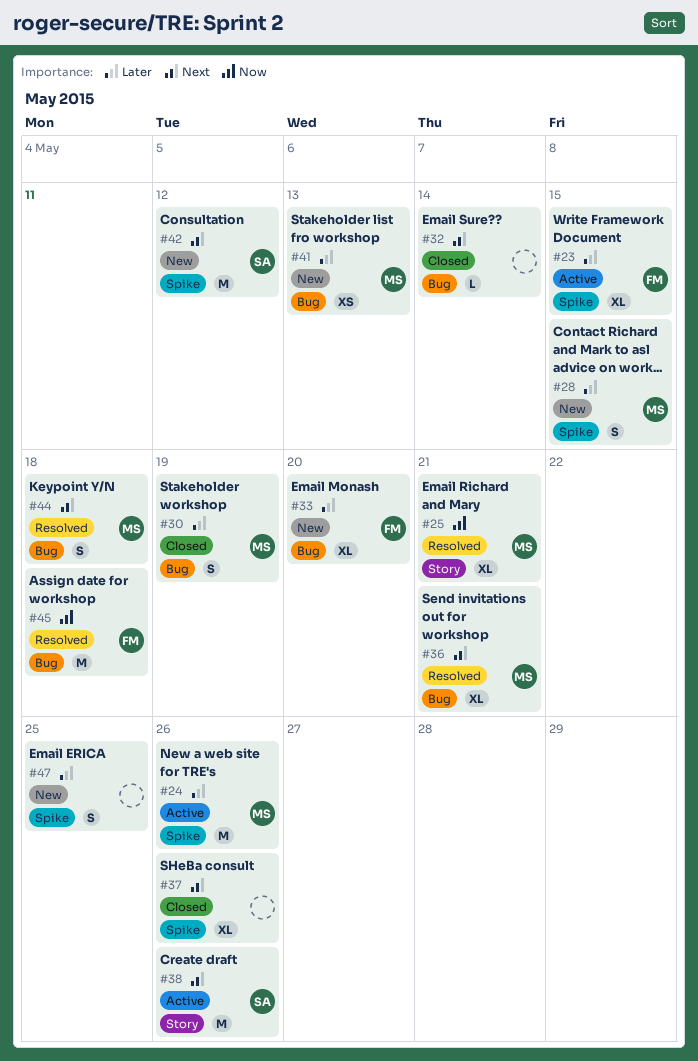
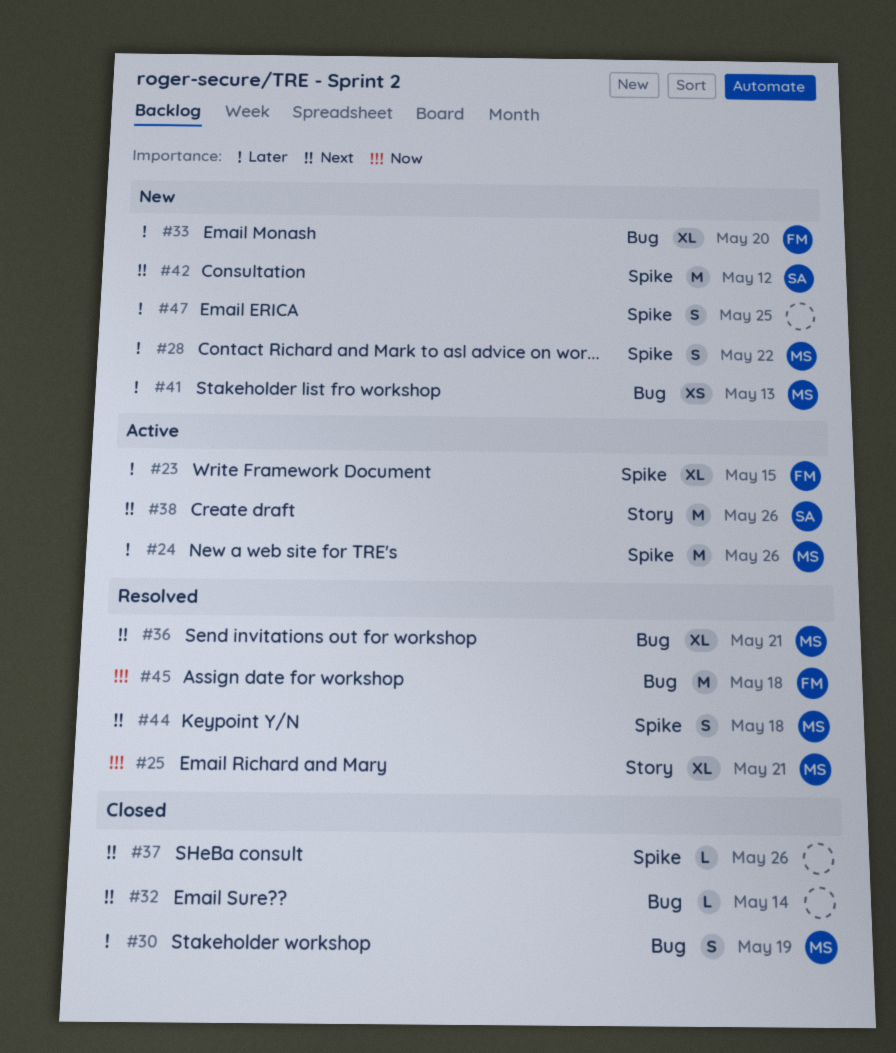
#28, due: May 15 -> May 22
#37, estimate: XL -> L
#44, label: Bug -> Spike

